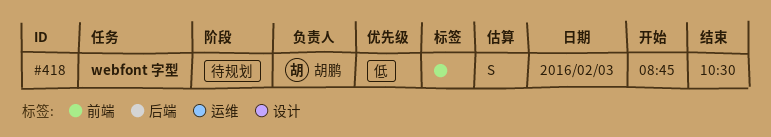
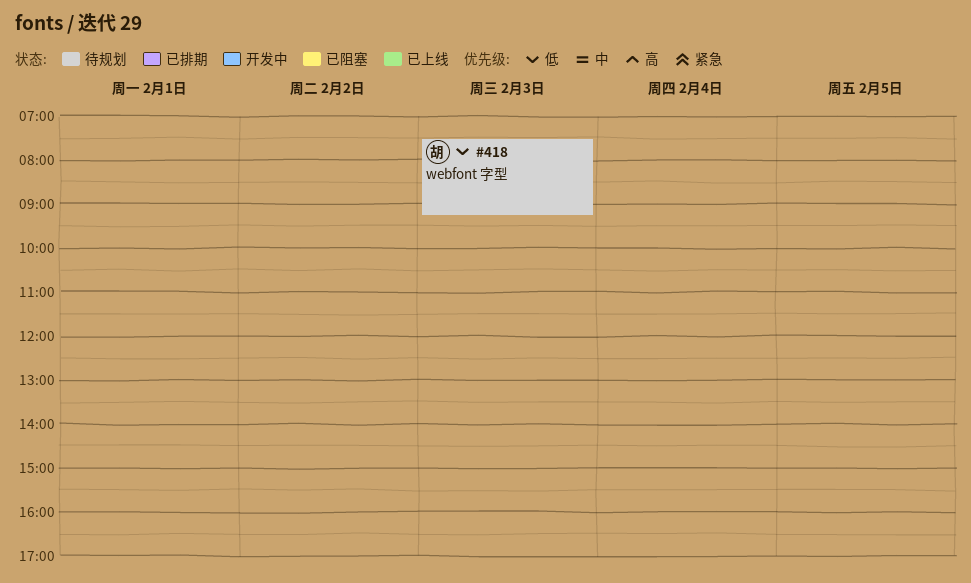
#418, begins: 08:45 -> 07:30
#418, ends: 10:30 -> 09:15

